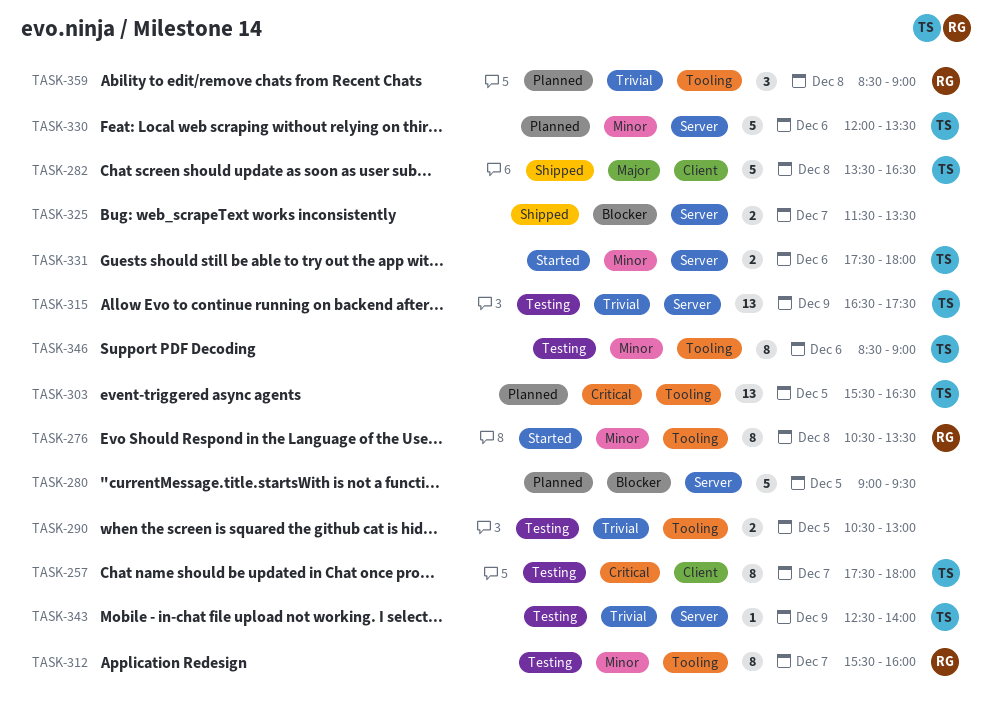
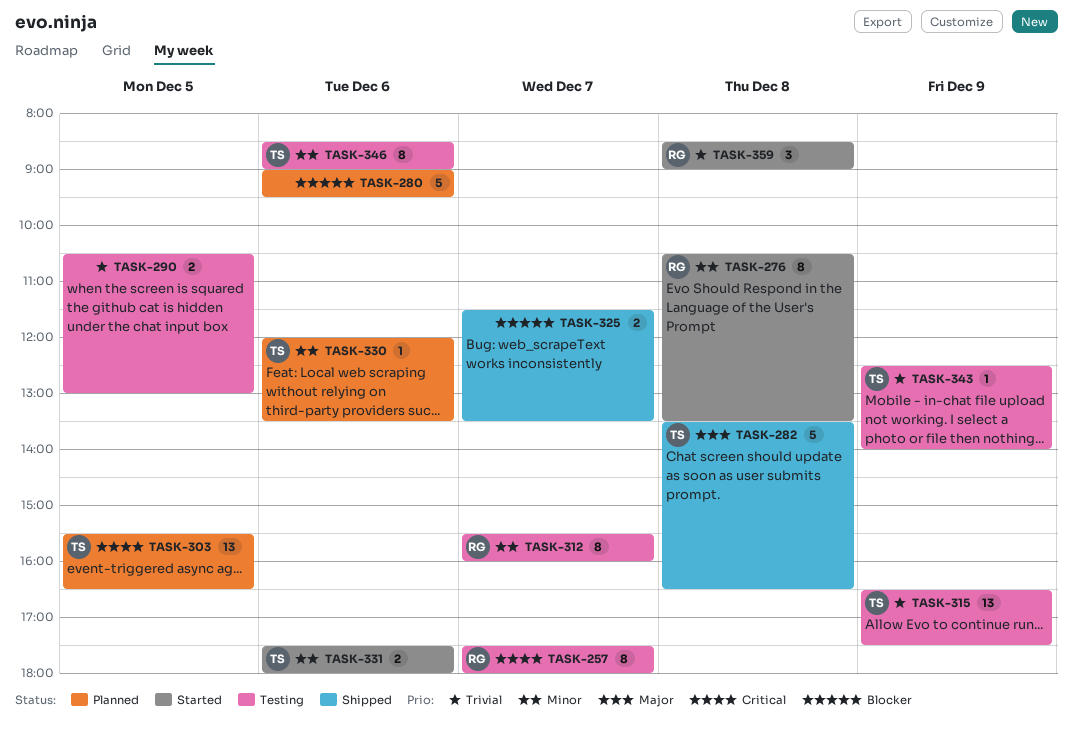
TASK-257, owner: TS -> RG
TASK-280, day: Dec 5 -> Dec 6
TASK-330, estimate: 5 -> 1
TASK-359, status: Planned -> Started

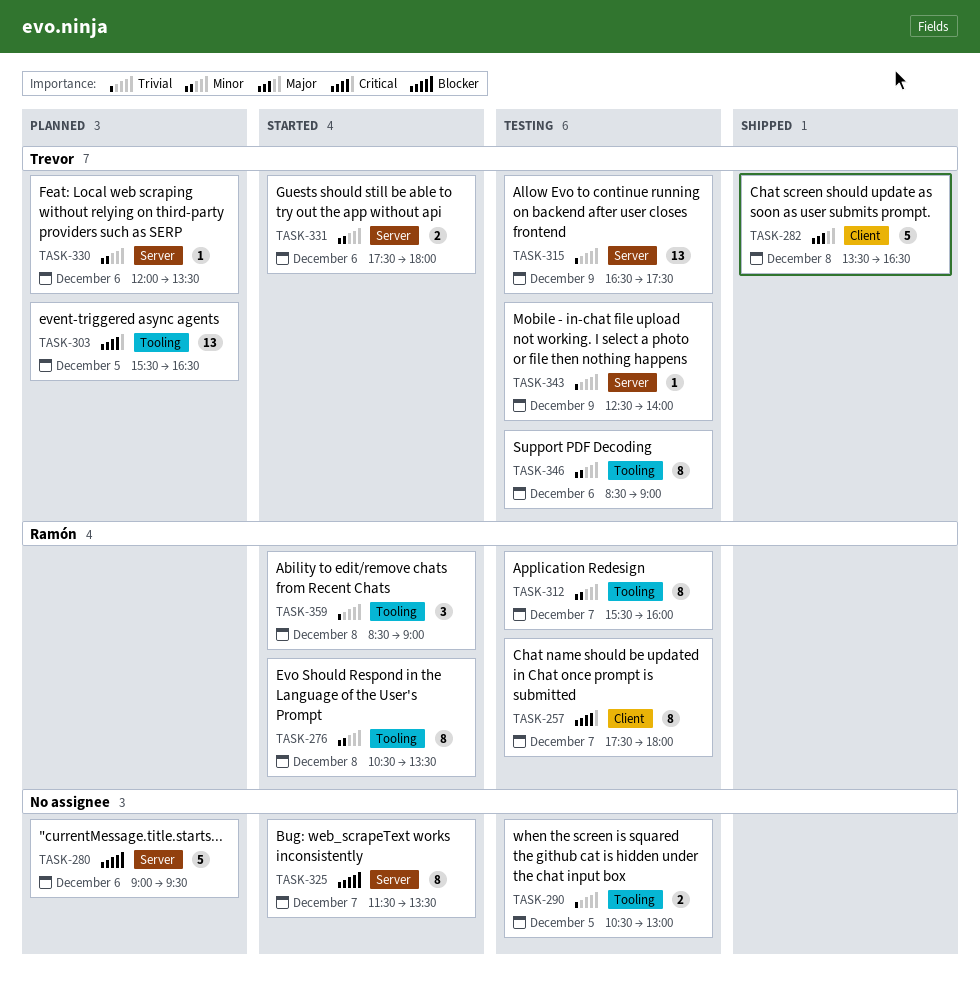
TASK-325, status: Shipped -> Started
TASK-325, estimate: 2 -> 8

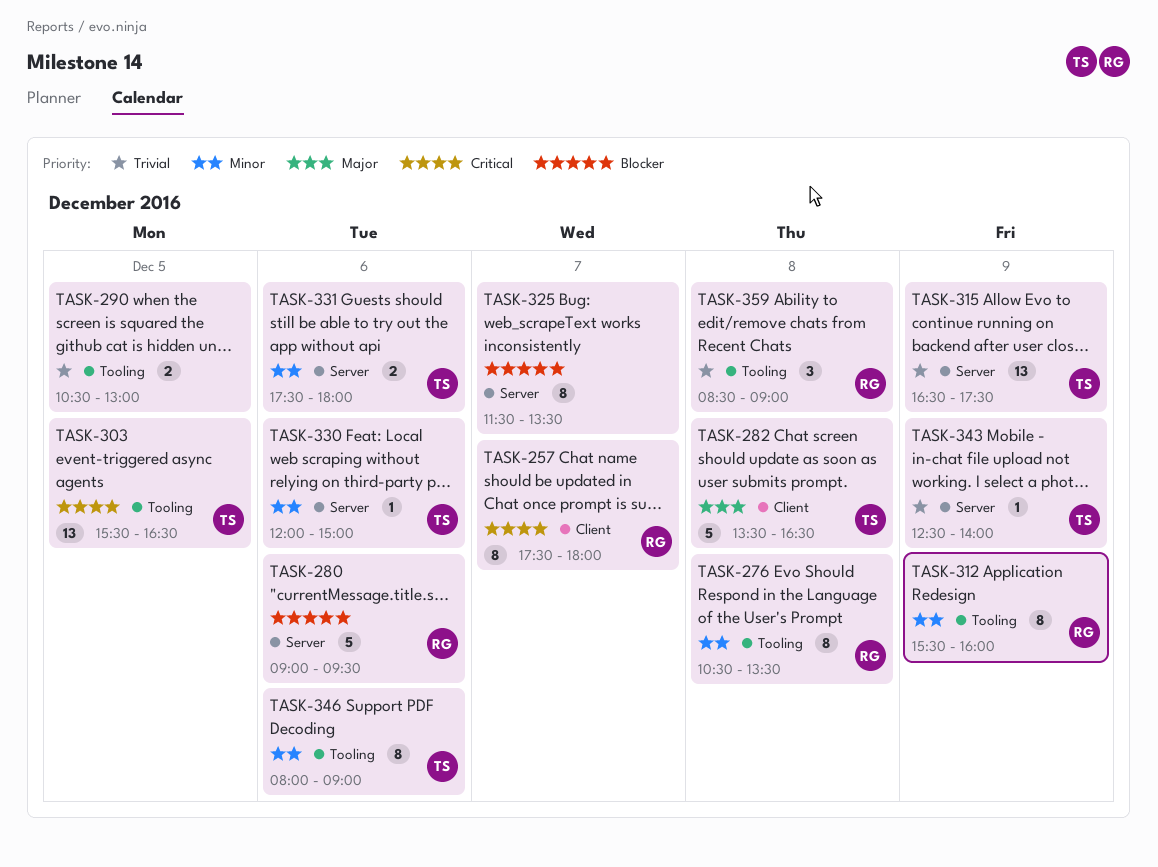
TASK-280, owner: none -> Ramón
TASK-312, day: Dec 7 -> Dec 9
TASK-330, ends: 13:30 -> 15:00
TASK-346, begins: 08:30 -> 08:00

